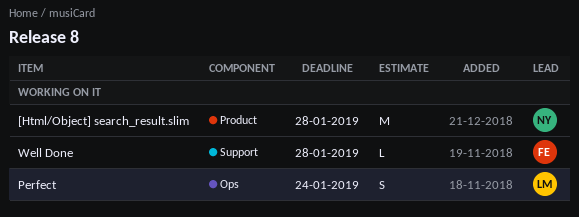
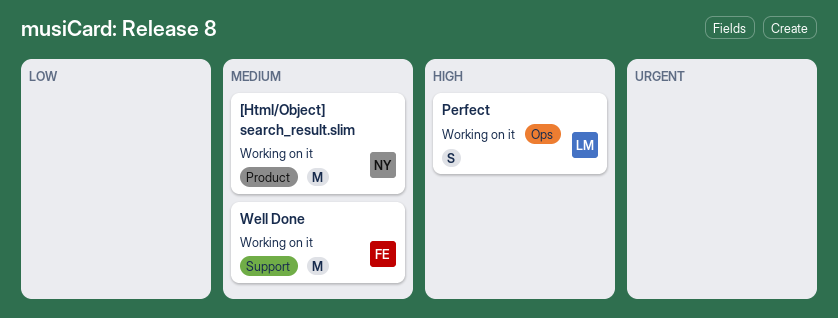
Well Done, estimate: L -> M

